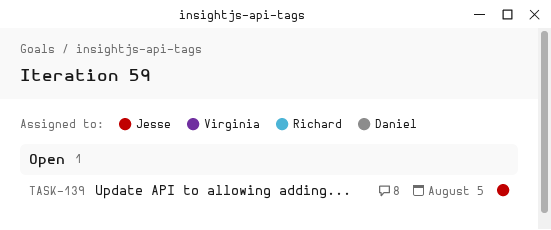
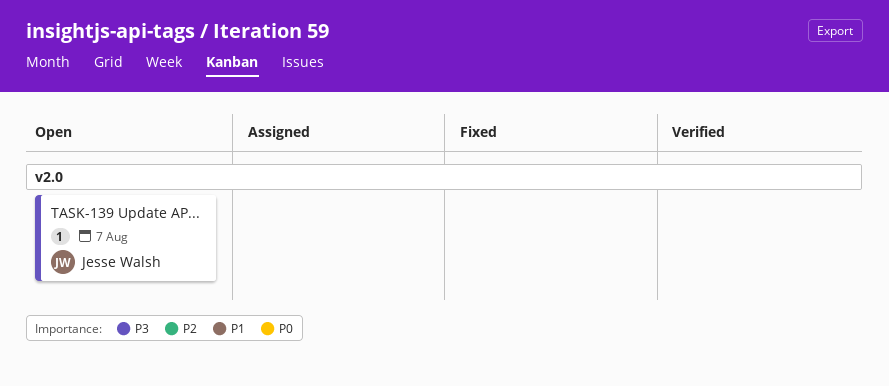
TASK-139, due: Aug 5 -> Aug 7

